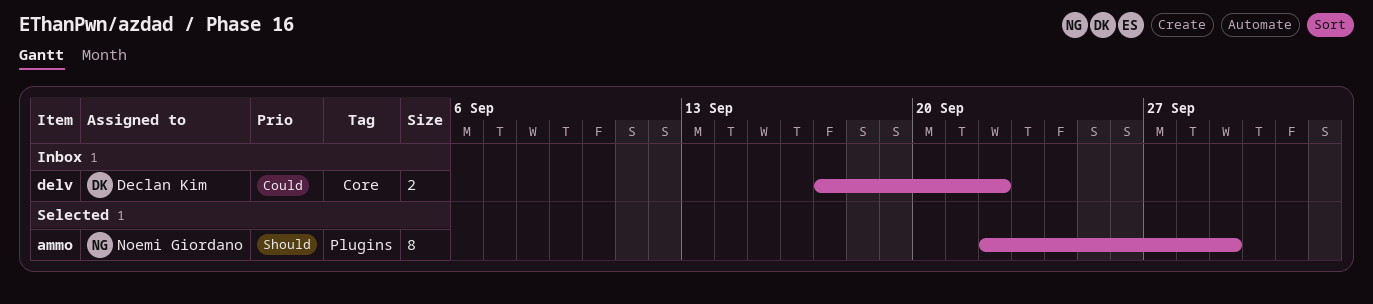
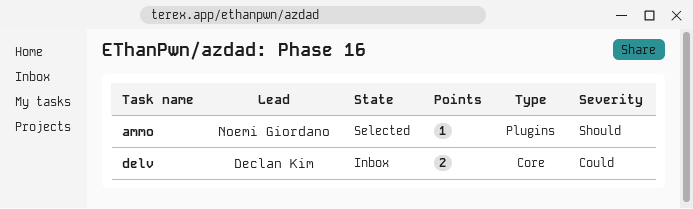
ammo, estimate: 8 -> 1

